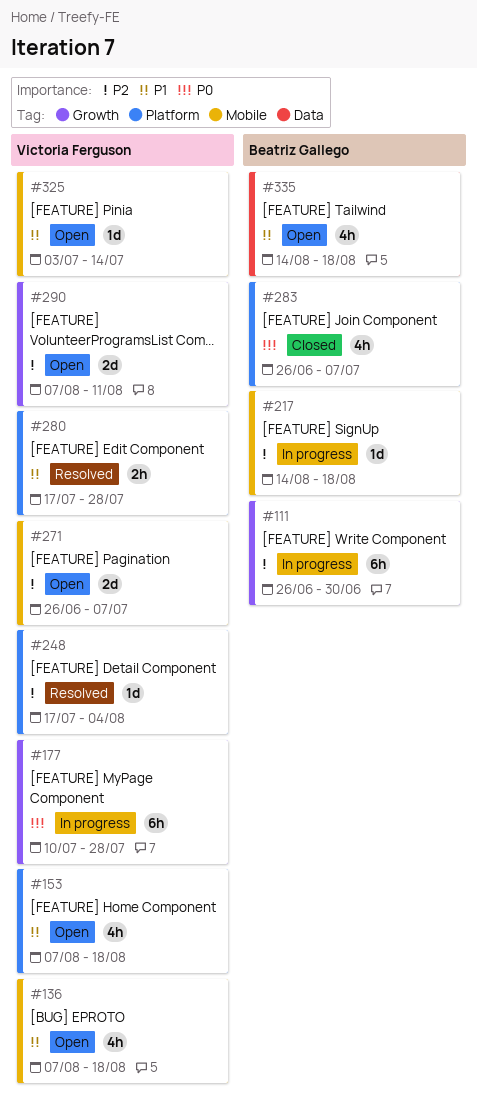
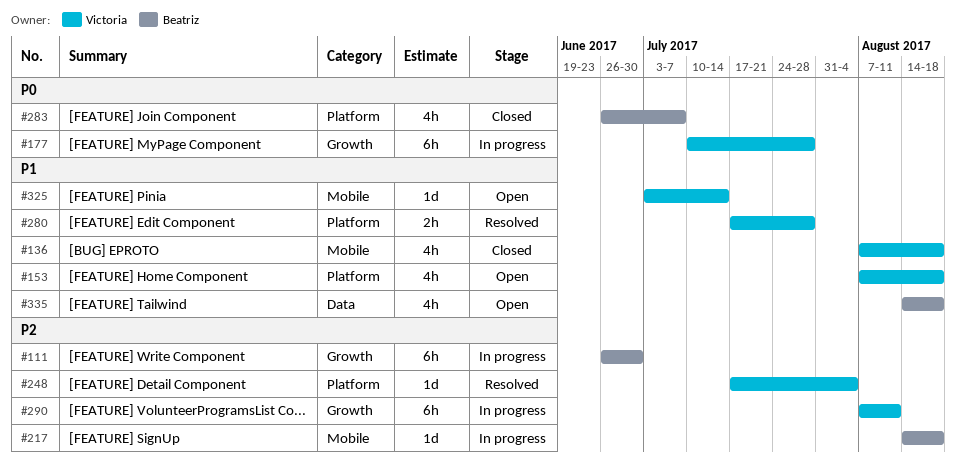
#136, status: Open -> Closed
#271: present -> none
#290, status: Open -> In progress
#290, estimate: 2d -> 6h

